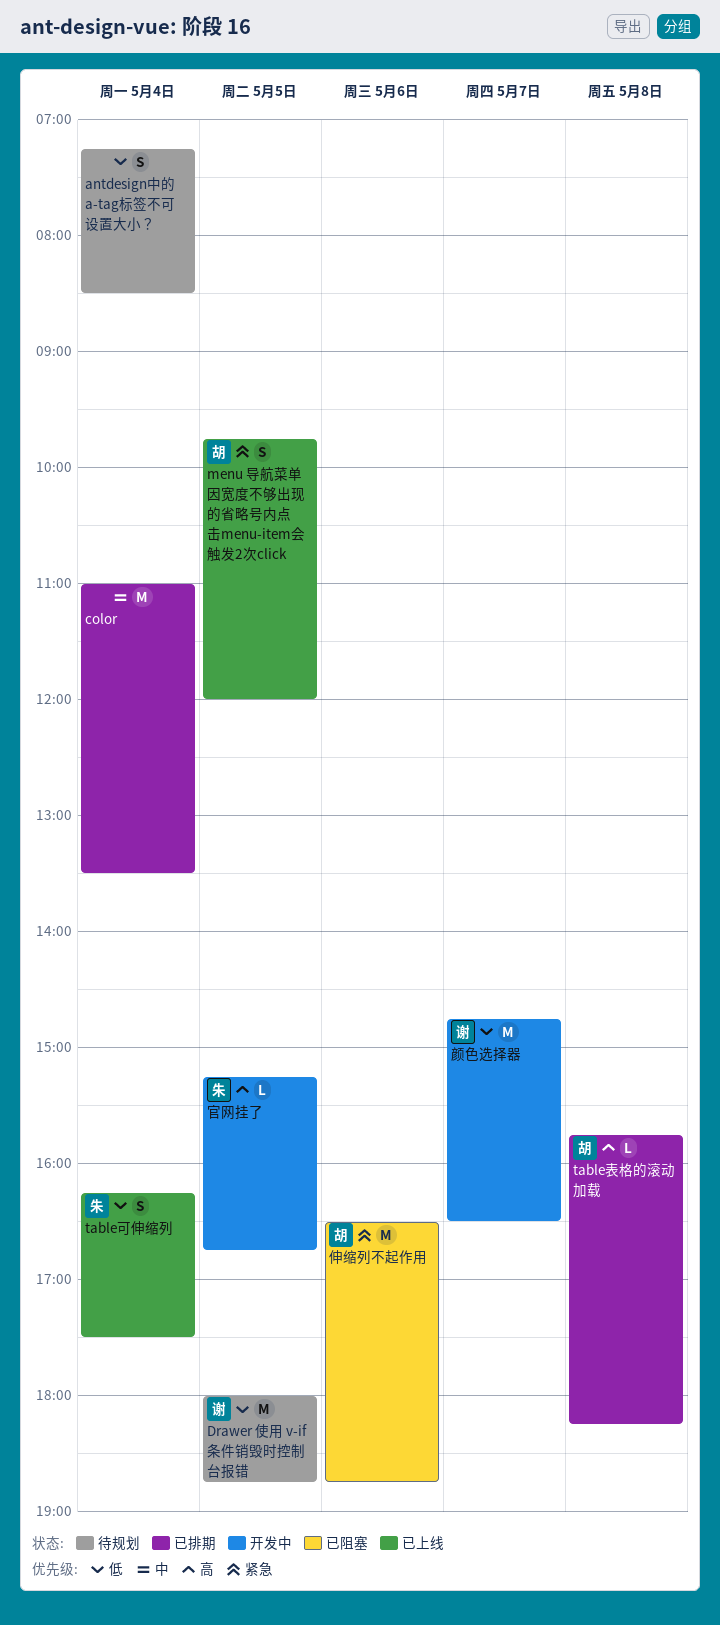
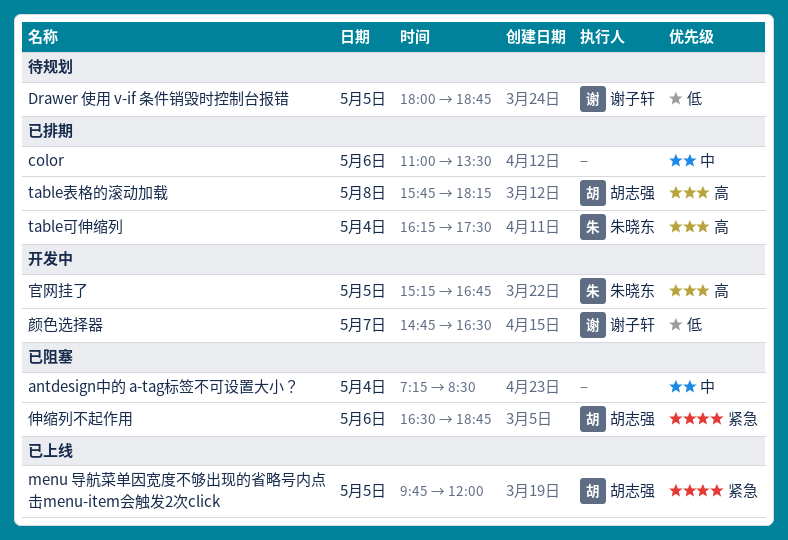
antdesign中的 a-tag标签不可设置大小？, status: 待规划 -> 已阻塞
antdesign中的 a-tag标签不可设置大小？, priority: 低 -> 中
color, day: May 4 -> May 6
table可伸缩列, status: 已上线 -> 已排期
table可伸缩列, priority: 低 -> 高

